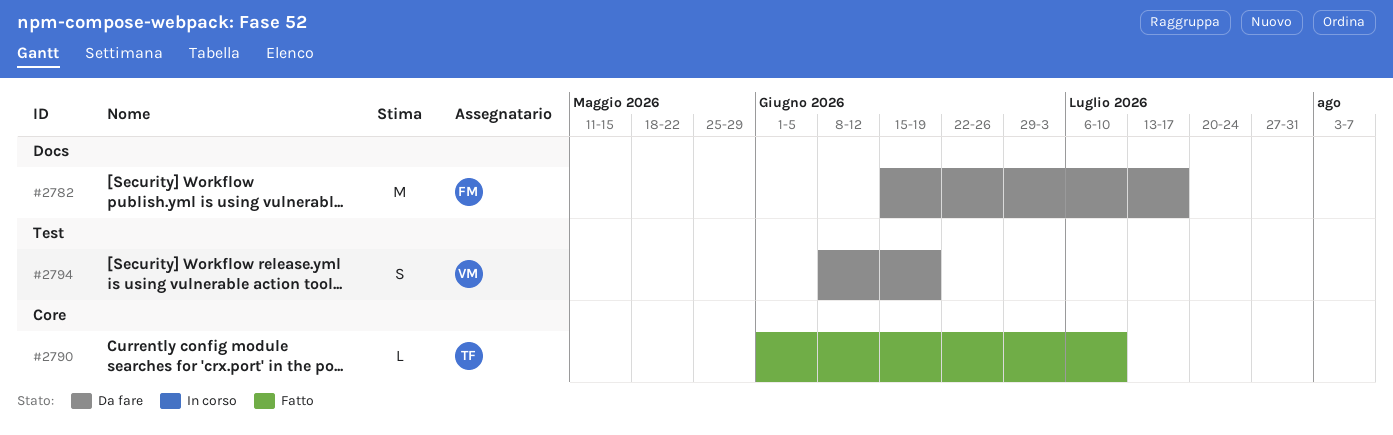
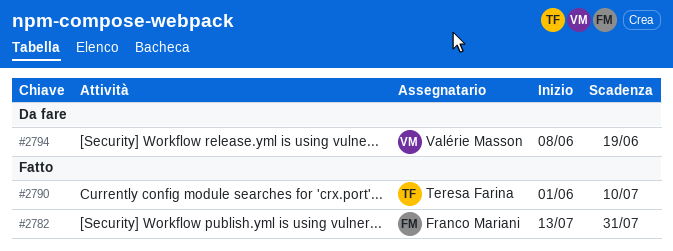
#2782, status: Da fare -> Fatto
#2782, start: Jun 15 -> Jul 13
#2782, due: Jul 17 -> Jul 31

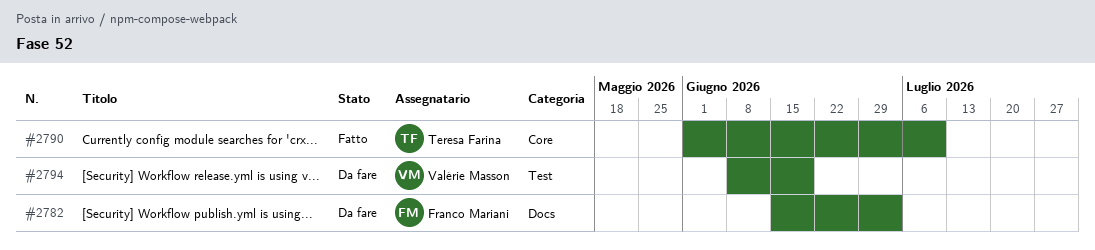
#2782, status: Fatto -> Da fare
#2782, start: Jul 13 -> Jun 15
#2782, due: Jul 31 -> Jul 3

